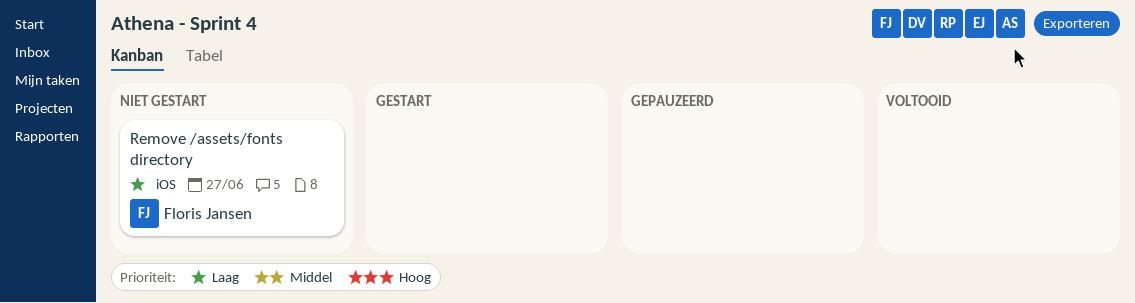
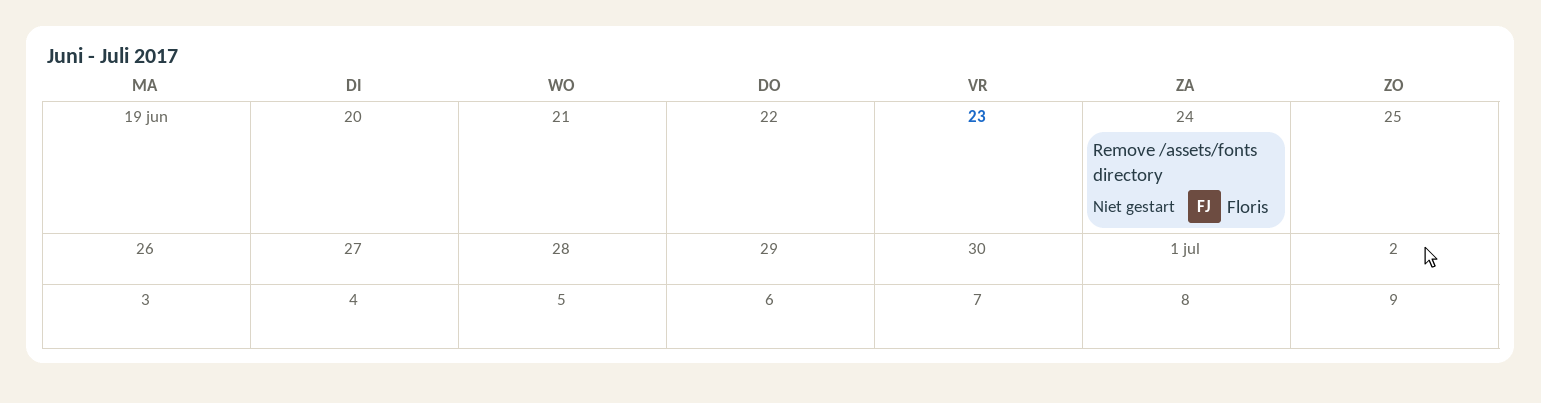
Remove /assets/fonts directory, due: Jun 27 -> Jun 24

